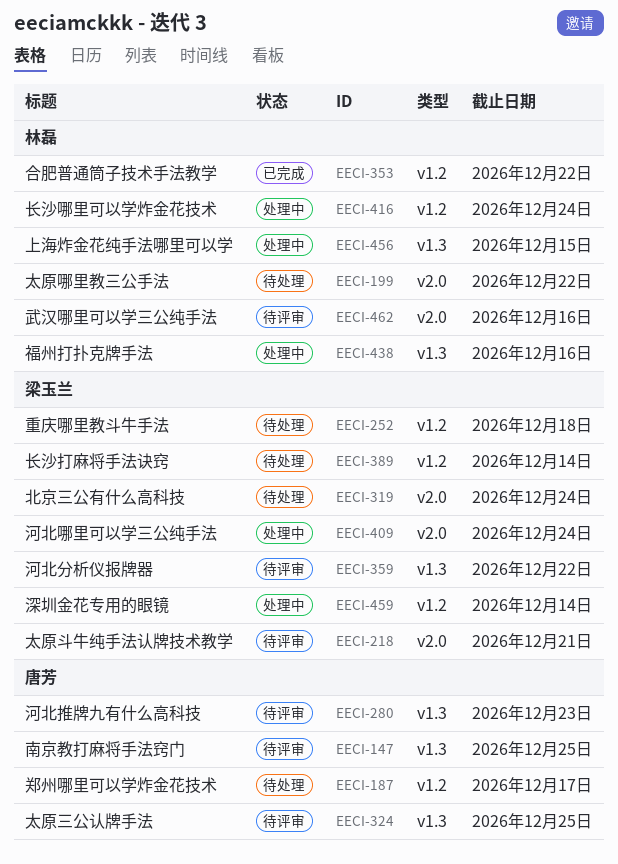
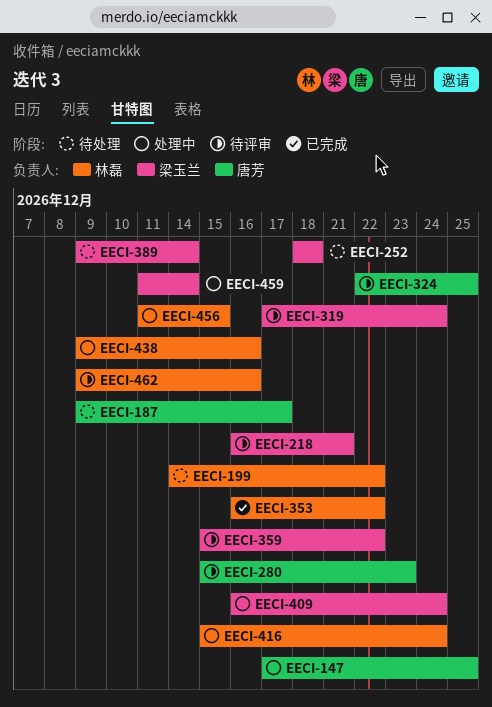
EECI-147, status: 待评审 -> 处理中
EECI-319, status: 待处理 -> 待评审

